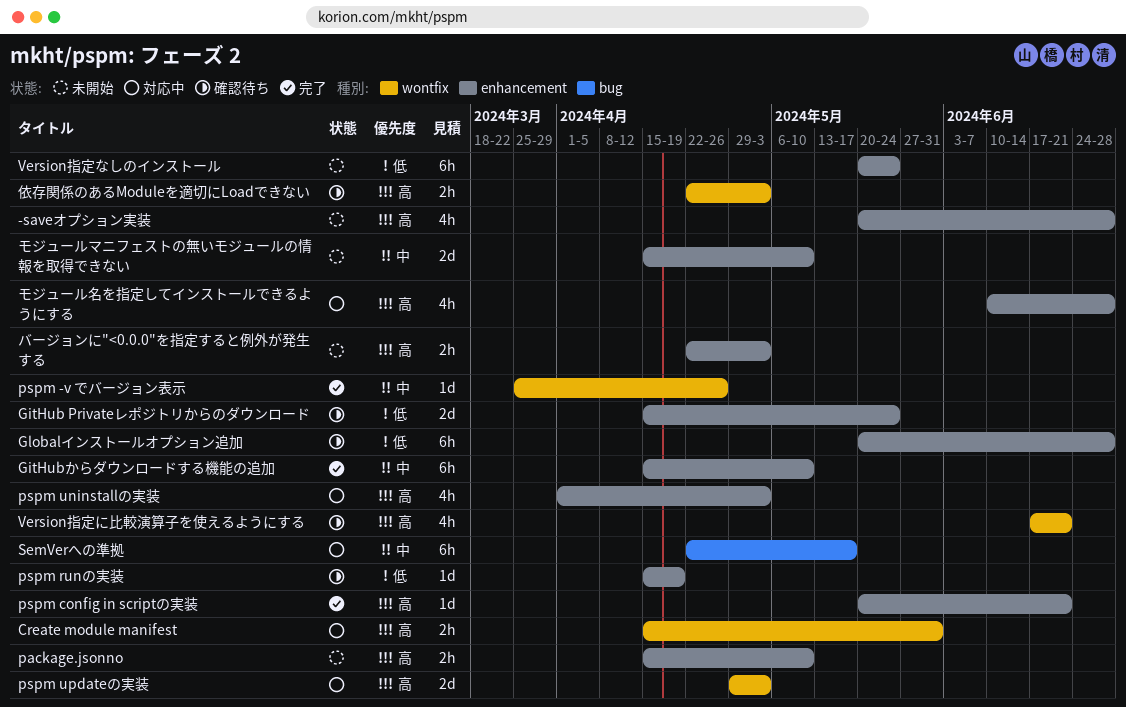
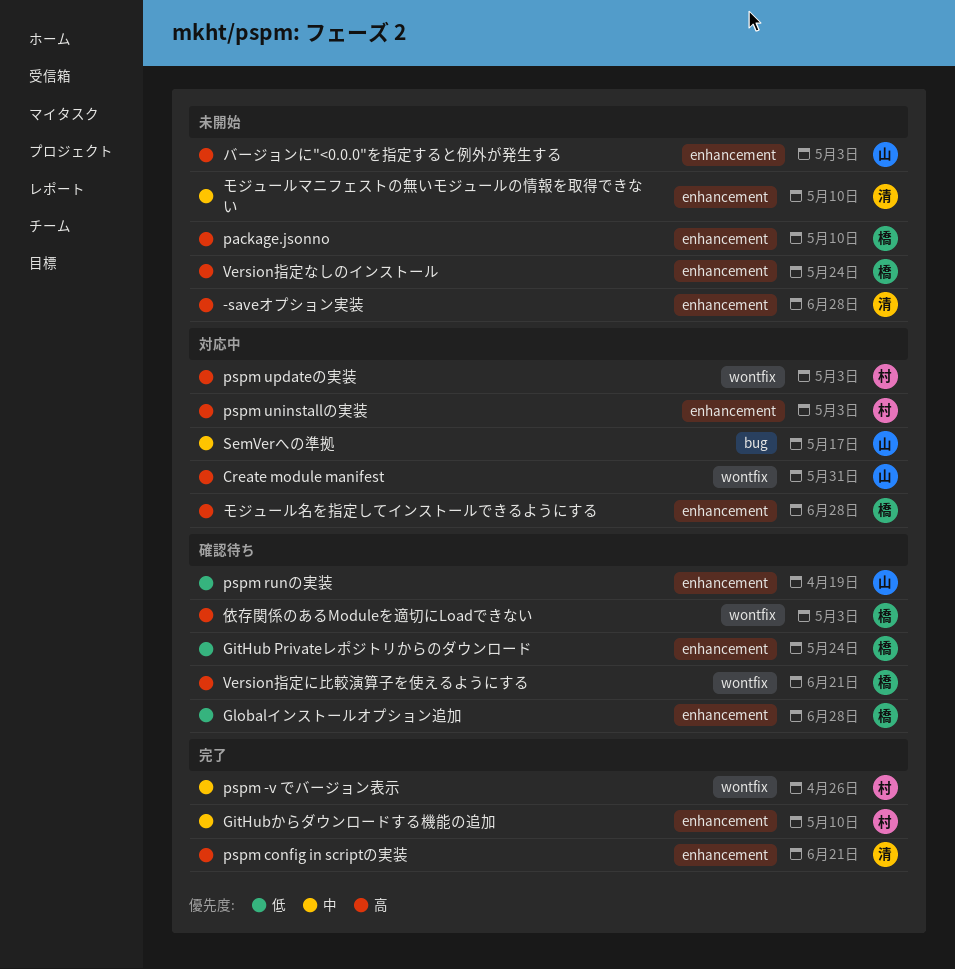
Version指定なしのインストール, priority: 低 -> 高

